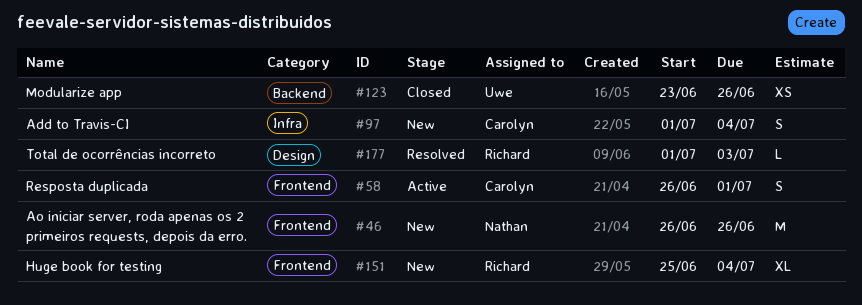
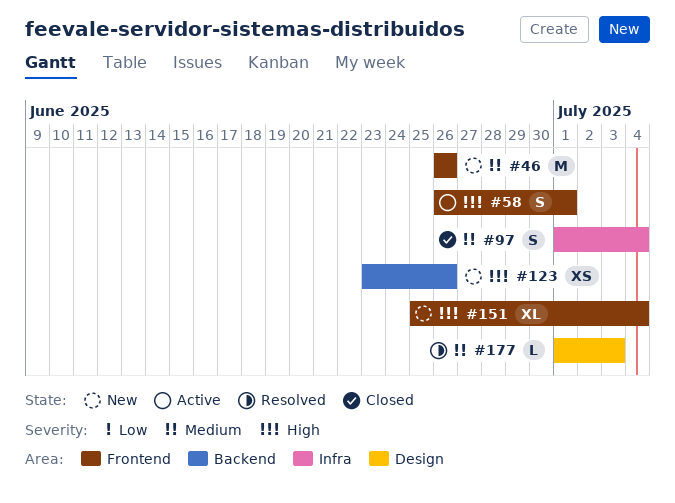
#97, status: New -> Closed
#123, status: Closed -> New

